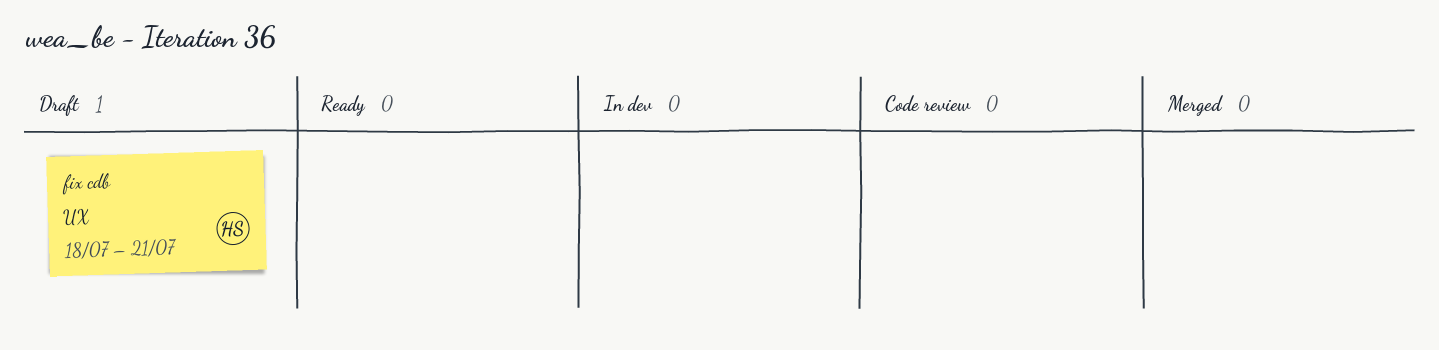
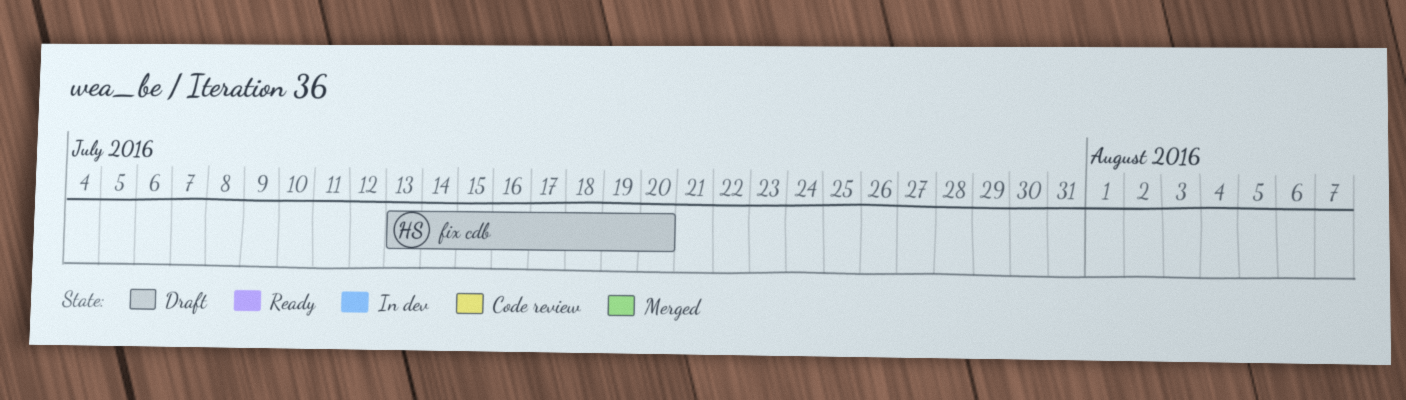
fix cdb, start: Jul 18 -> Jul 13
fix cdb, due: Jul 21 -> Jul 20

